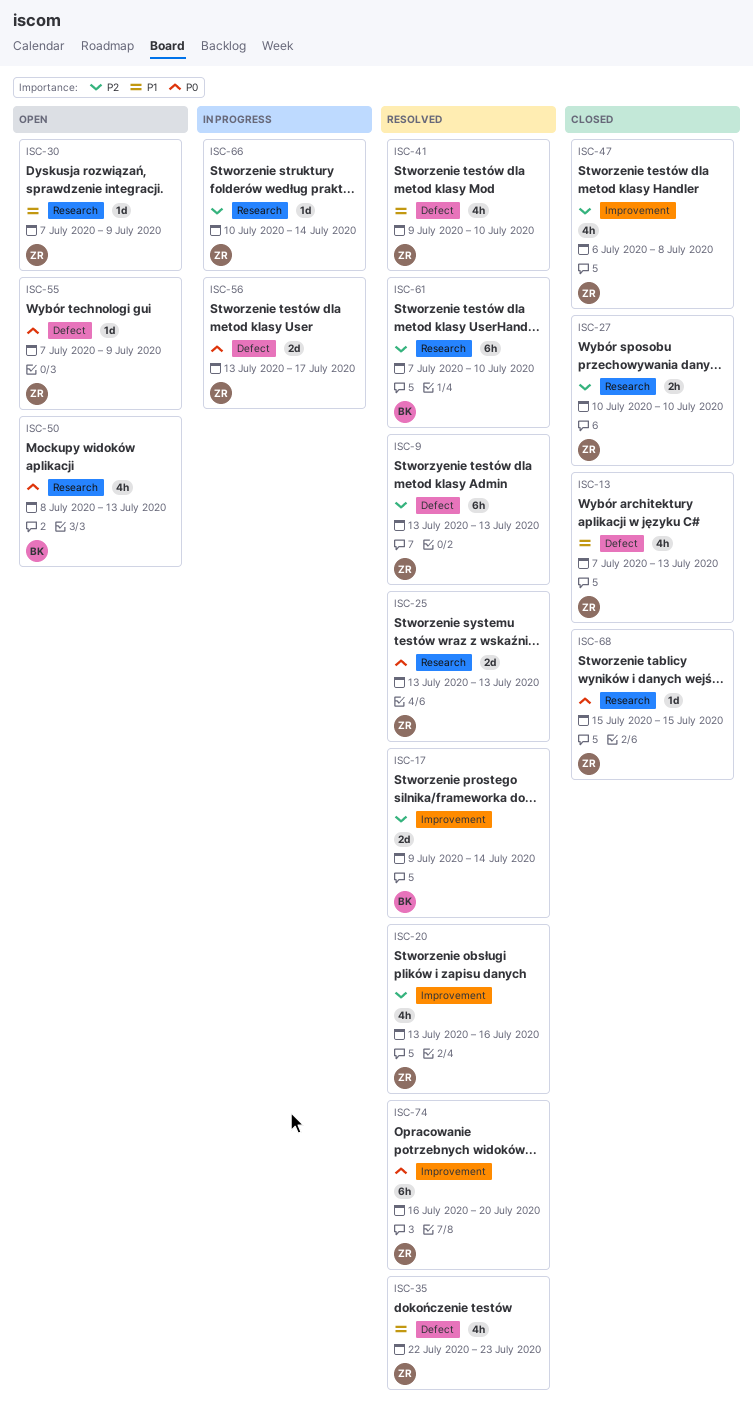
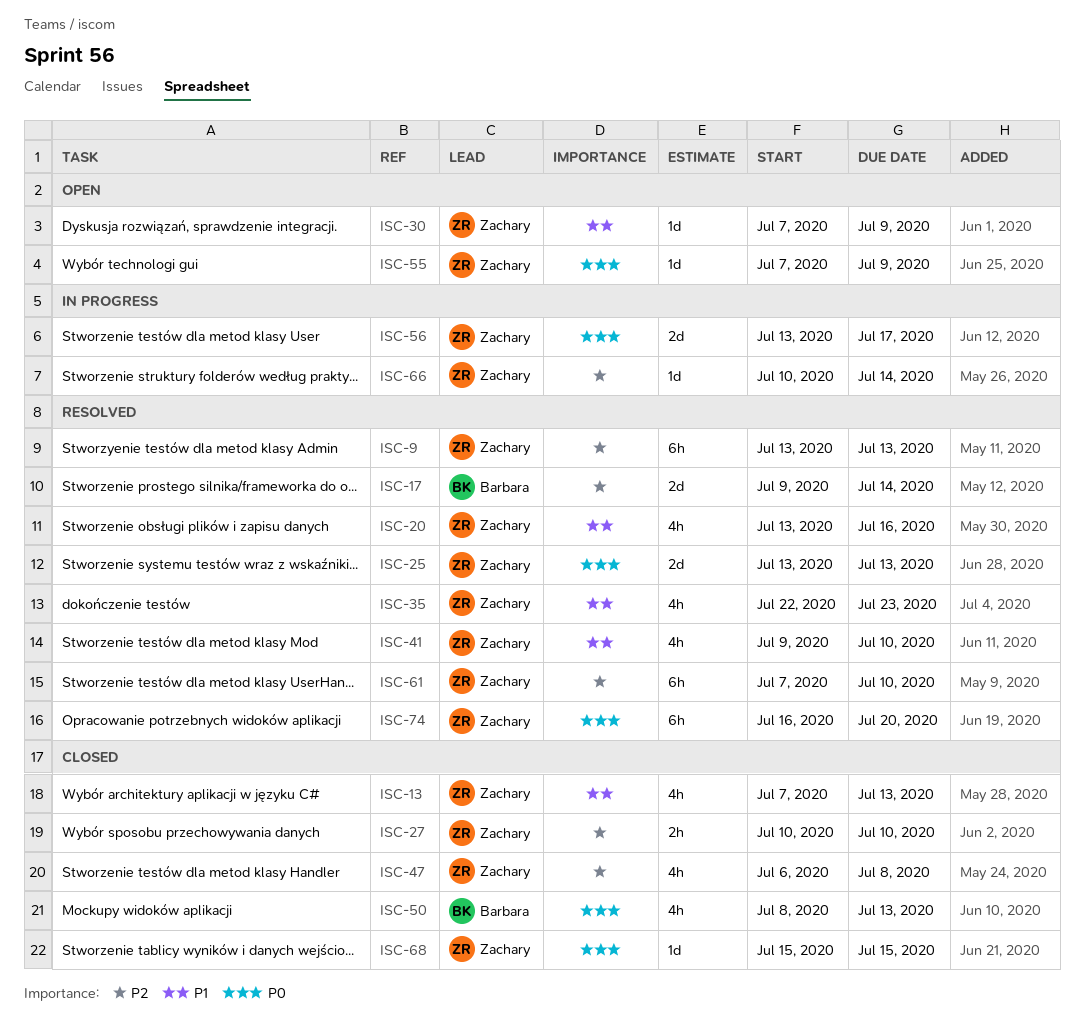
ISC-20, priority: P2 -> P1
ISC-50, status: Open -> Closed
ISC-61, owner: Barbara -> Zachary

